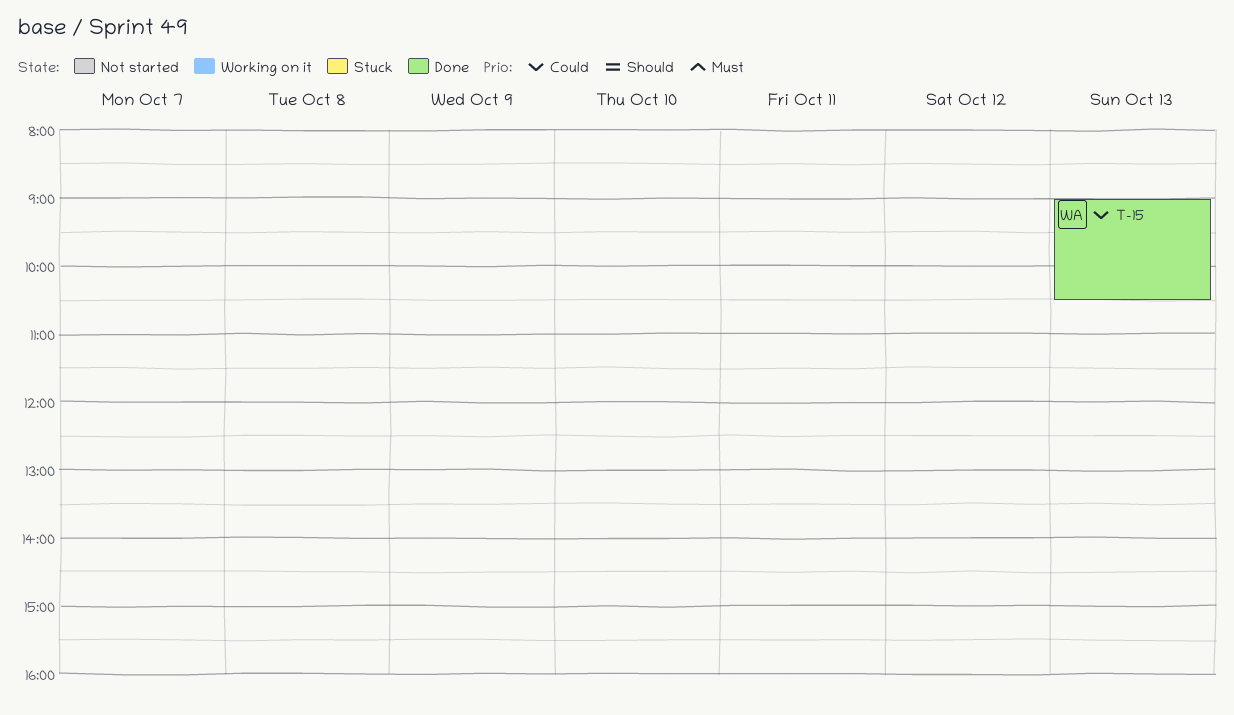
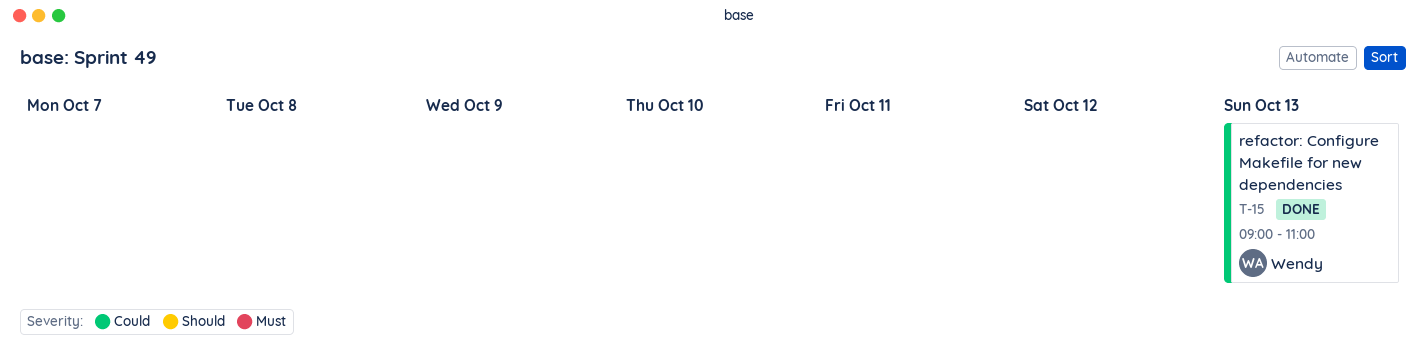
T-15, ends: 10:30 -> 11:00

